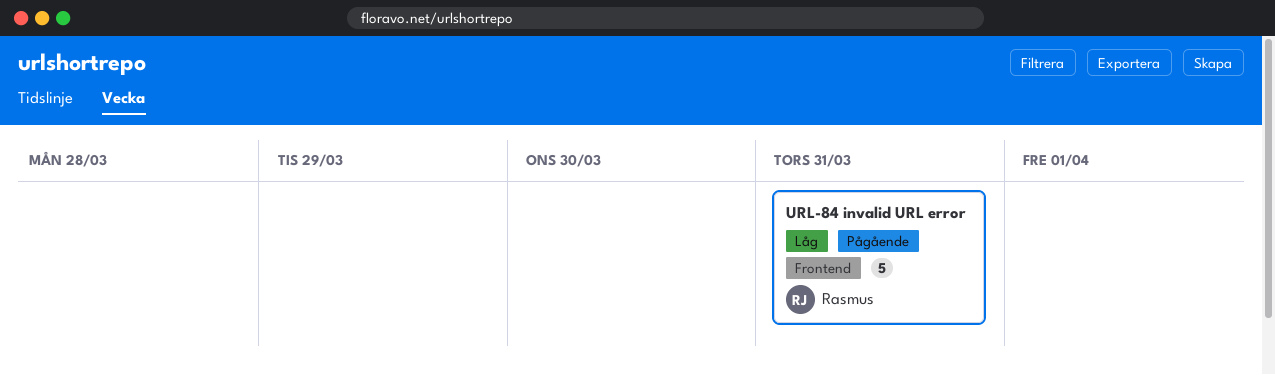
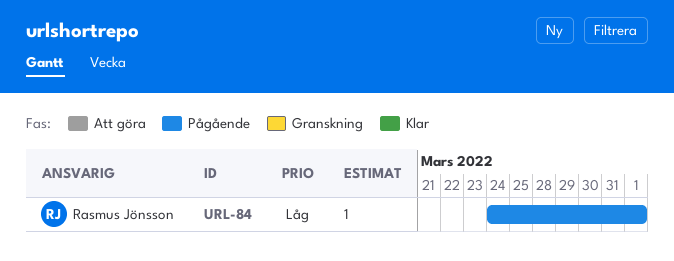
URL-84, estimate: 5 -> 1
URL-84, due: Mar 31 -> Apr 1

